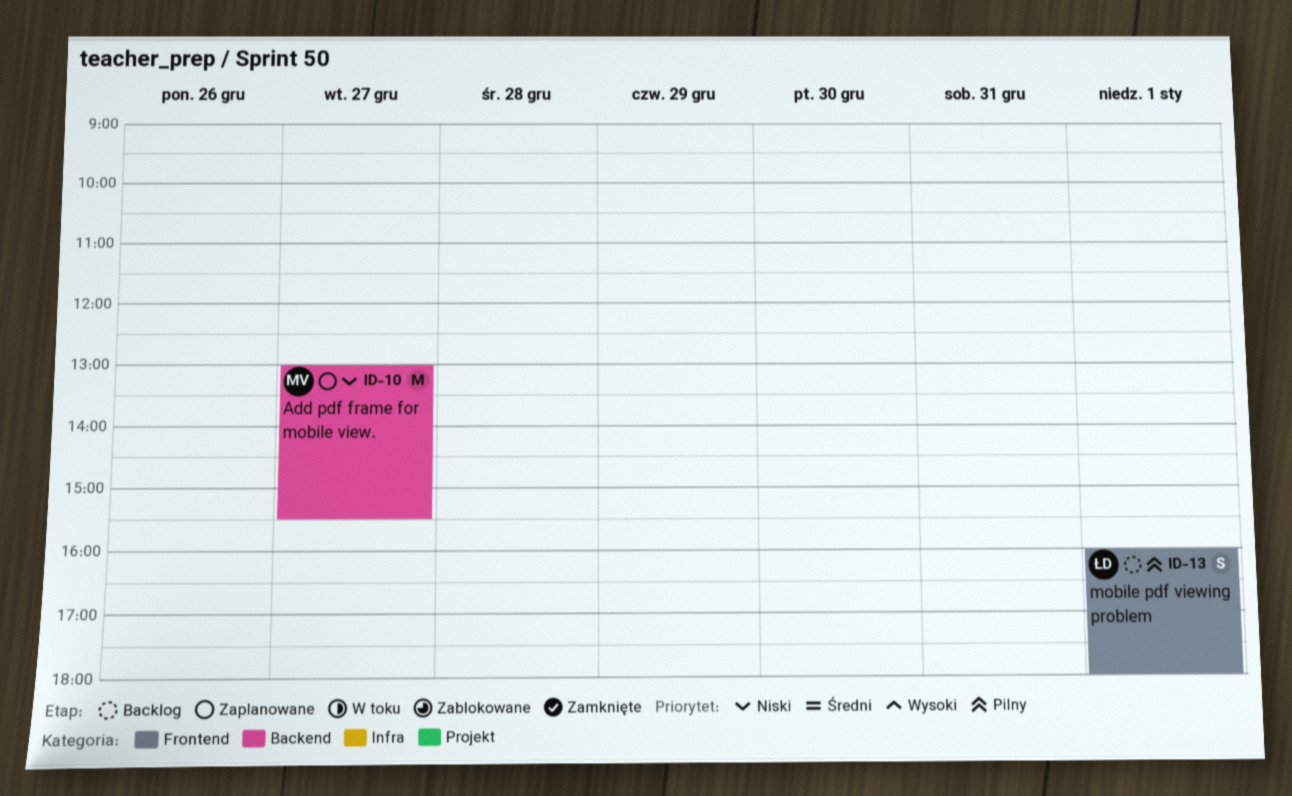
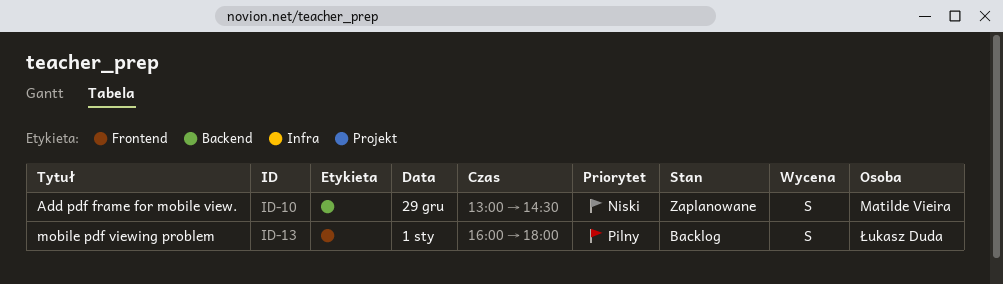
ID-10, estimate: M -> S
ID-10, day: Dec 27 -> Dec 29
ID-10, ends: 15:30 -> 14:30

